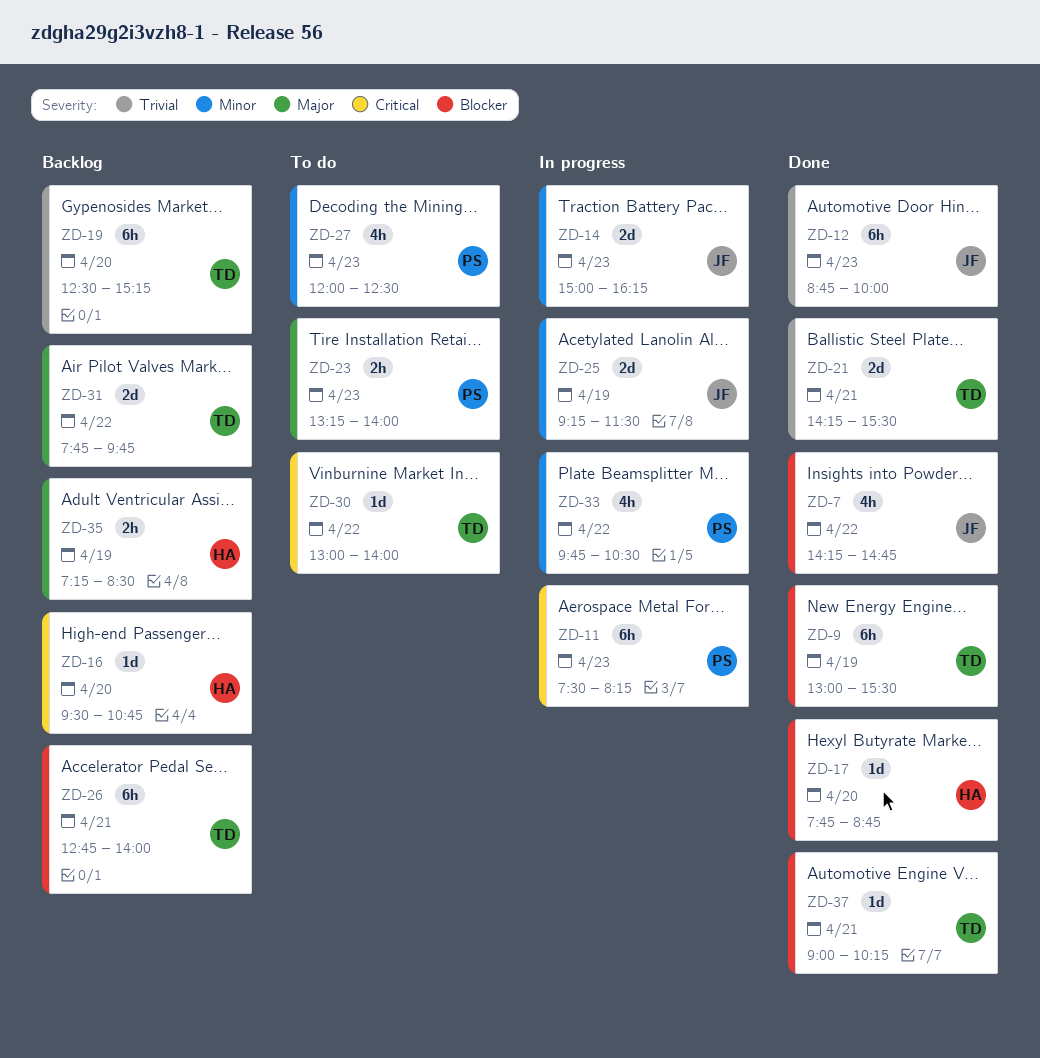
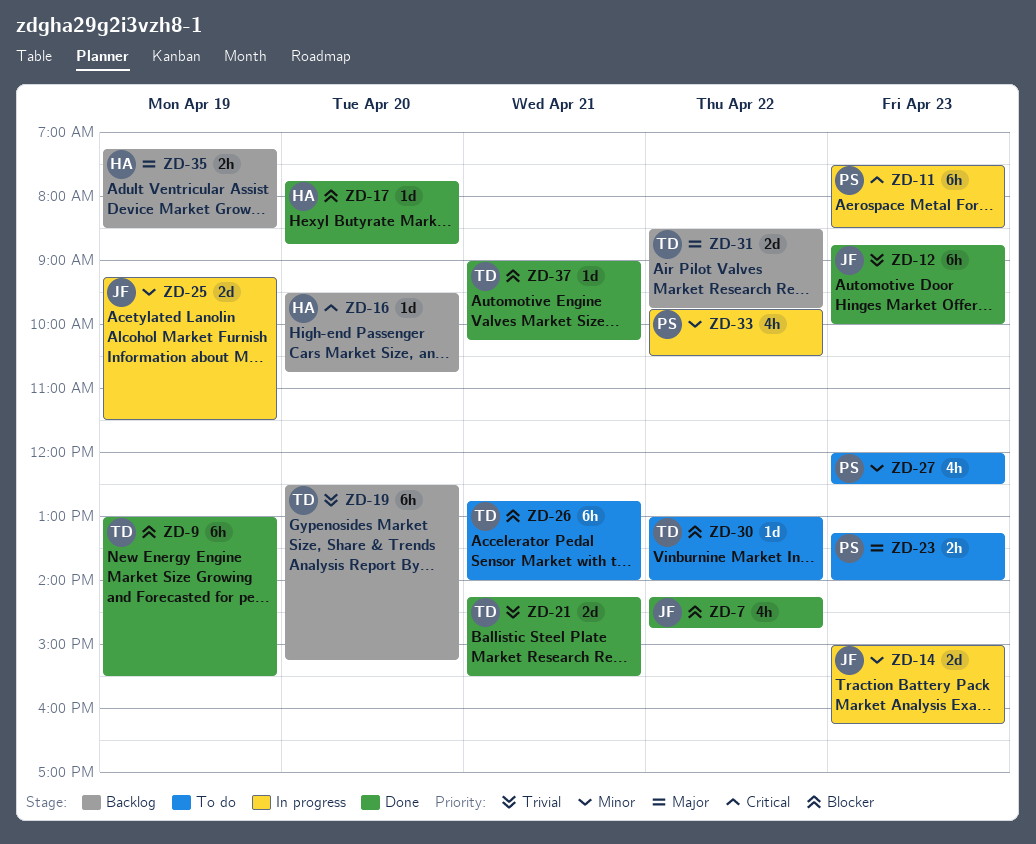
ZD-11, ends: 08:15 -> 08:30
ZD-26, status: Backlog -> To do
ZD-30, priority: Critical -> Blocker
ZD-31, begins: 07:45 -> 08:30

